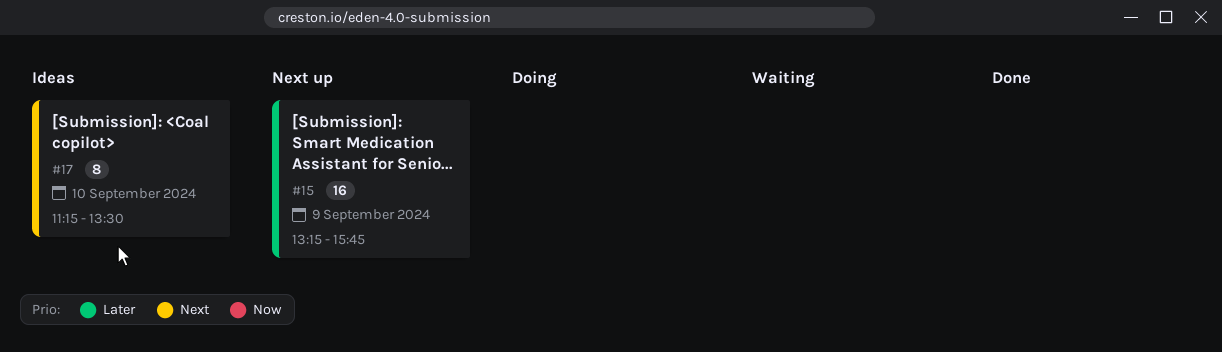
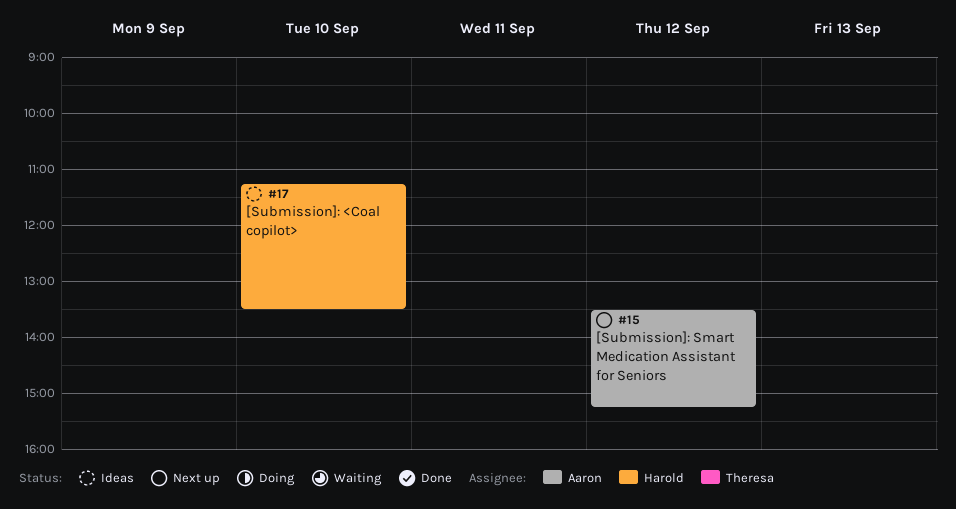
#15, day: Sep 9 -> Sep 12
#15, begins: 13:15 -> 13:30
#15, ends: 15:45 -> 15:15

